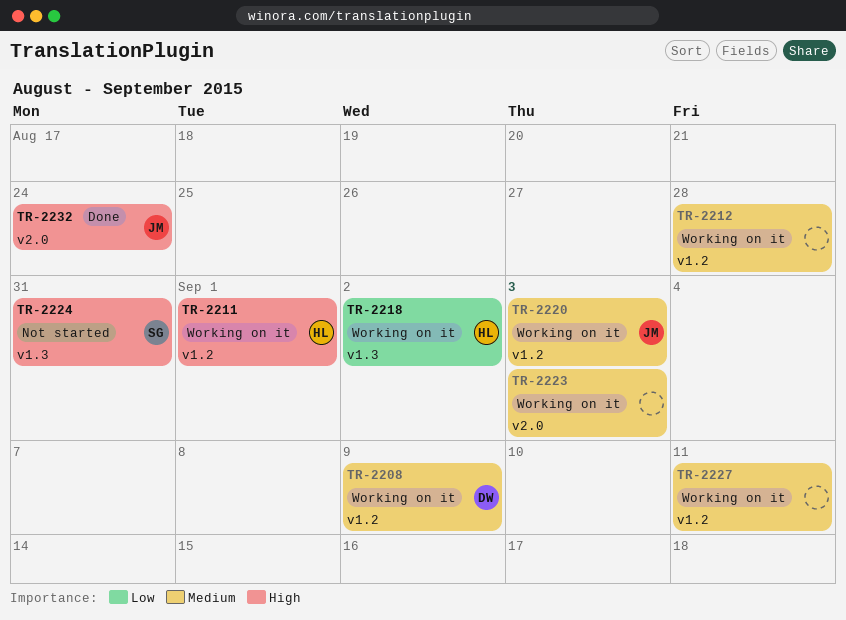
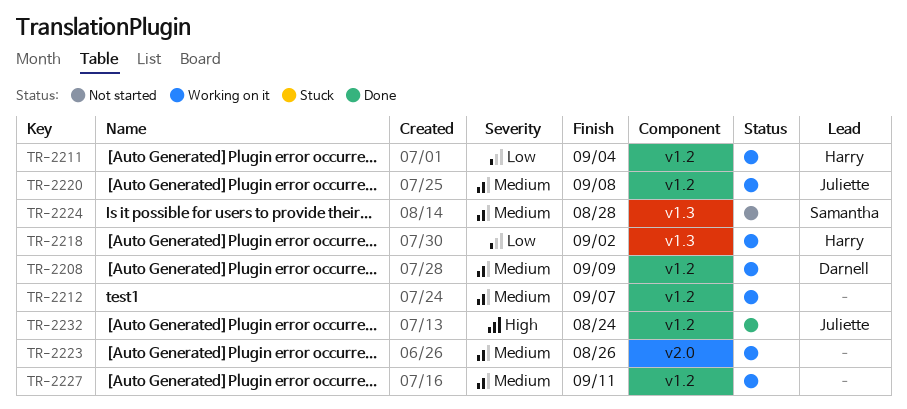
TR-2211, priority: High -> Low
TR-2211, due: Sep 1 -> Sep 4
TR-2212, due: Aug 28 -> Sep 7
TR-2220, due: Sep 3 -> Sep 8
TR-2223, due: Sep 3 -> Aug 26
TR-2224, priority: High -> Medium
TR-2224, due: Aug 31 -> Aug 28
TR-2232, label: v2.0 -> v1.2

